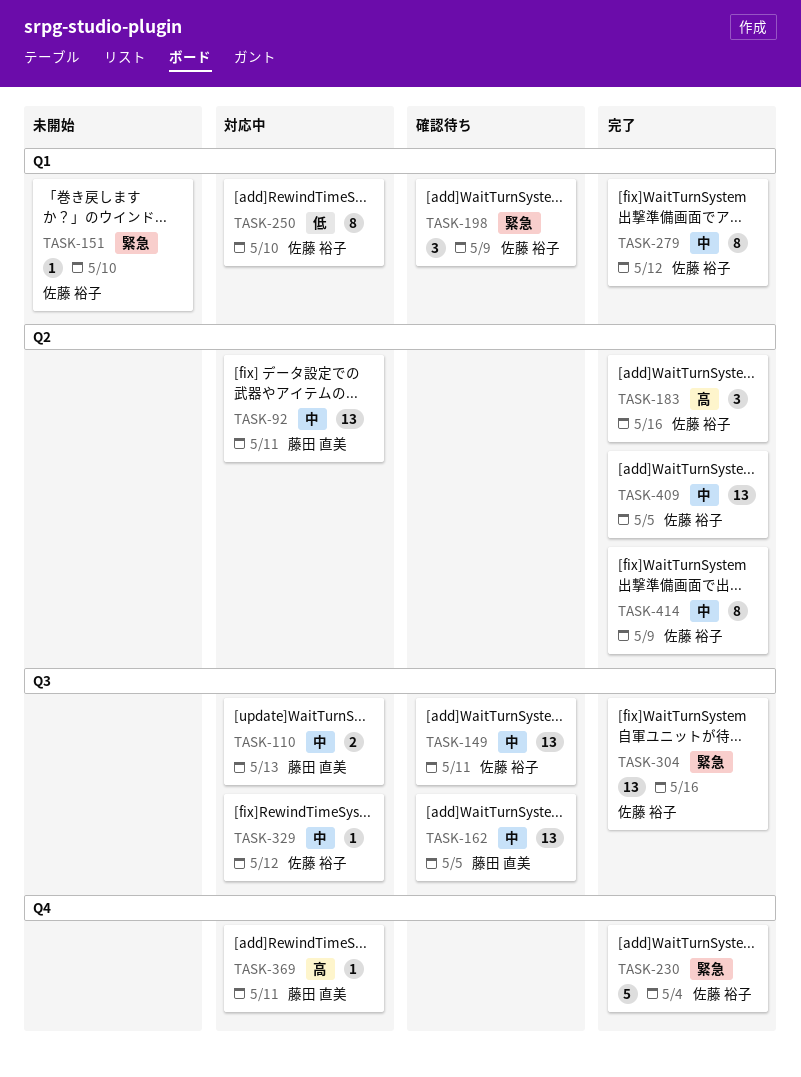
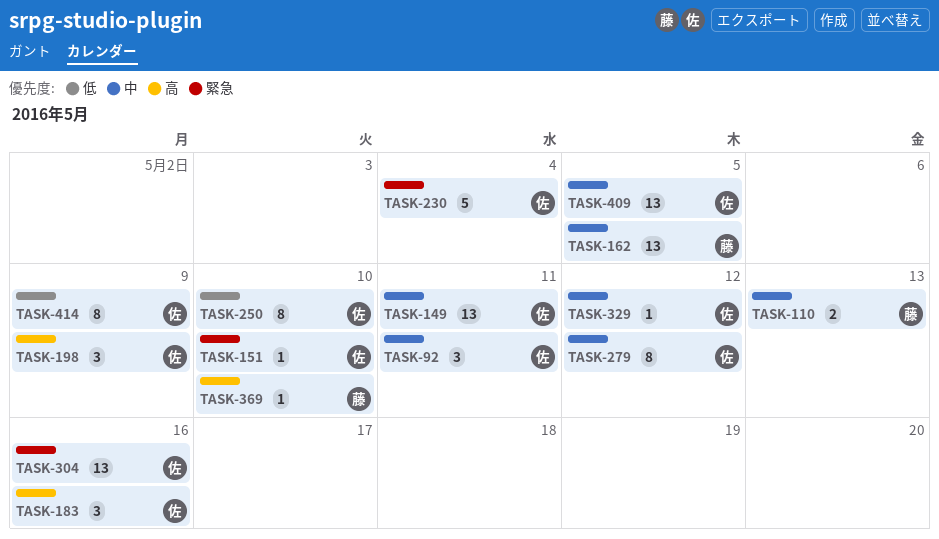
TASK-92, owner: 藤田 直美 -> 佐藤 裕子
TASK-92, estimate: 13 -> 3
TASK-198, priority: 緊急 -> 高
TASK-369, due: May 11 -> May 10
TASK-414, priority: 中 -> 低

